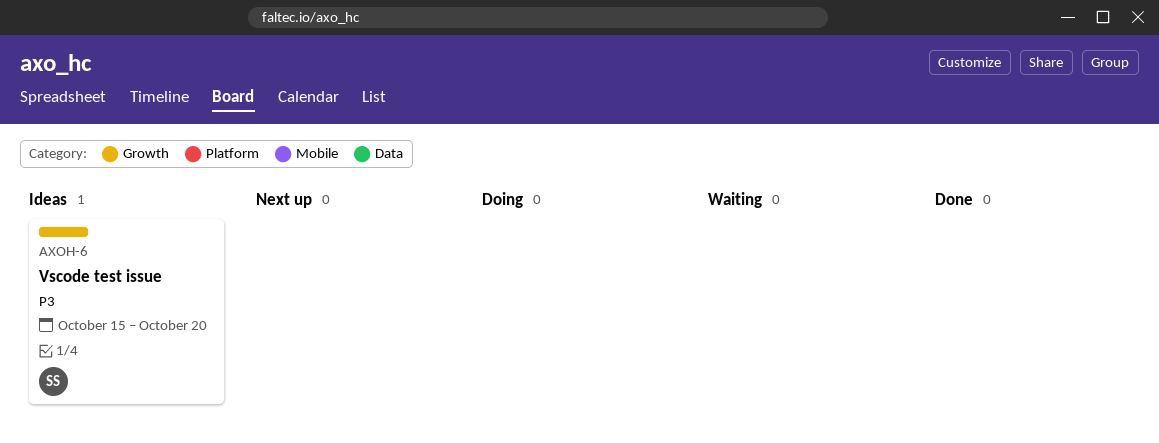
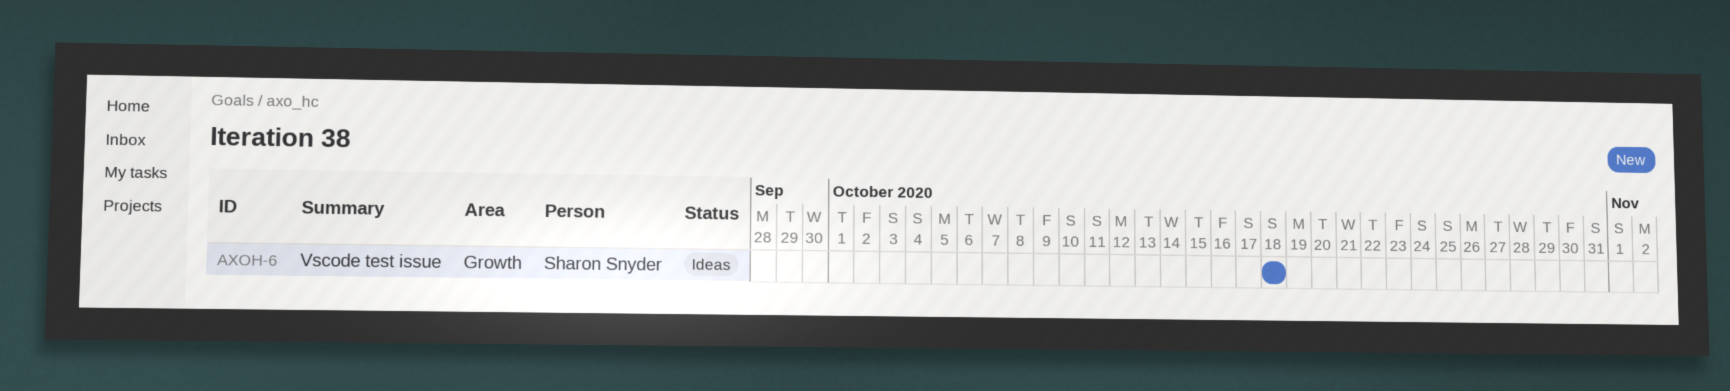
AXOH-6, start: Oct 15 -> Oct 18
AXOH-6, due: Oct 20 -> Oct 18

